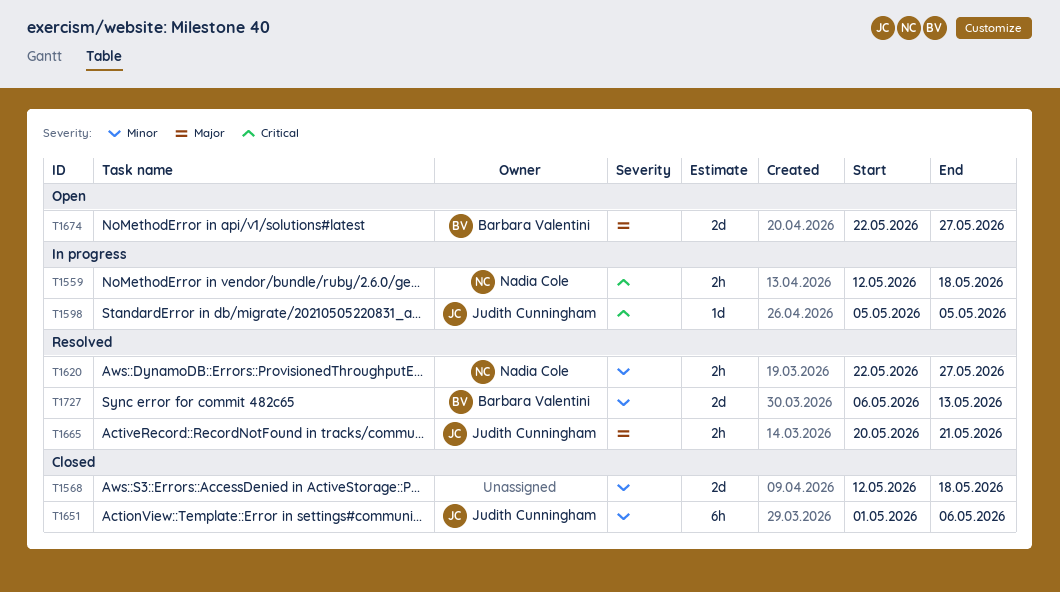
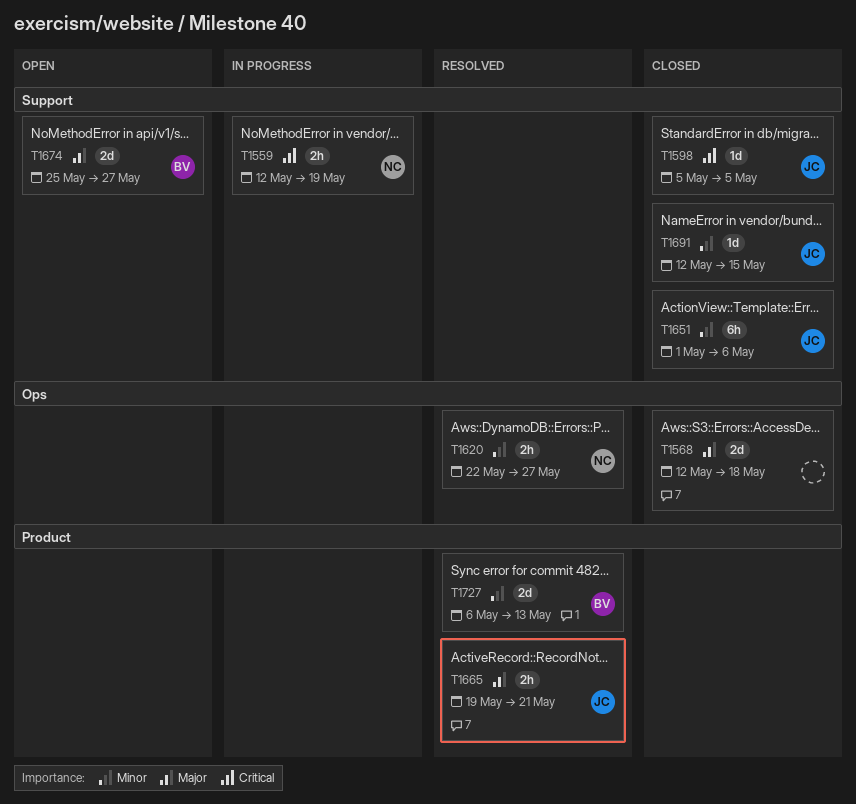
T1559, due: May 18 -> May 19
T1568, priority: Minor -> Major
T1598, status: In progress -> Closed
T1665, start: May 20 -> May 19
T1674, start: May 22 -> May 25
T1691: none -> present

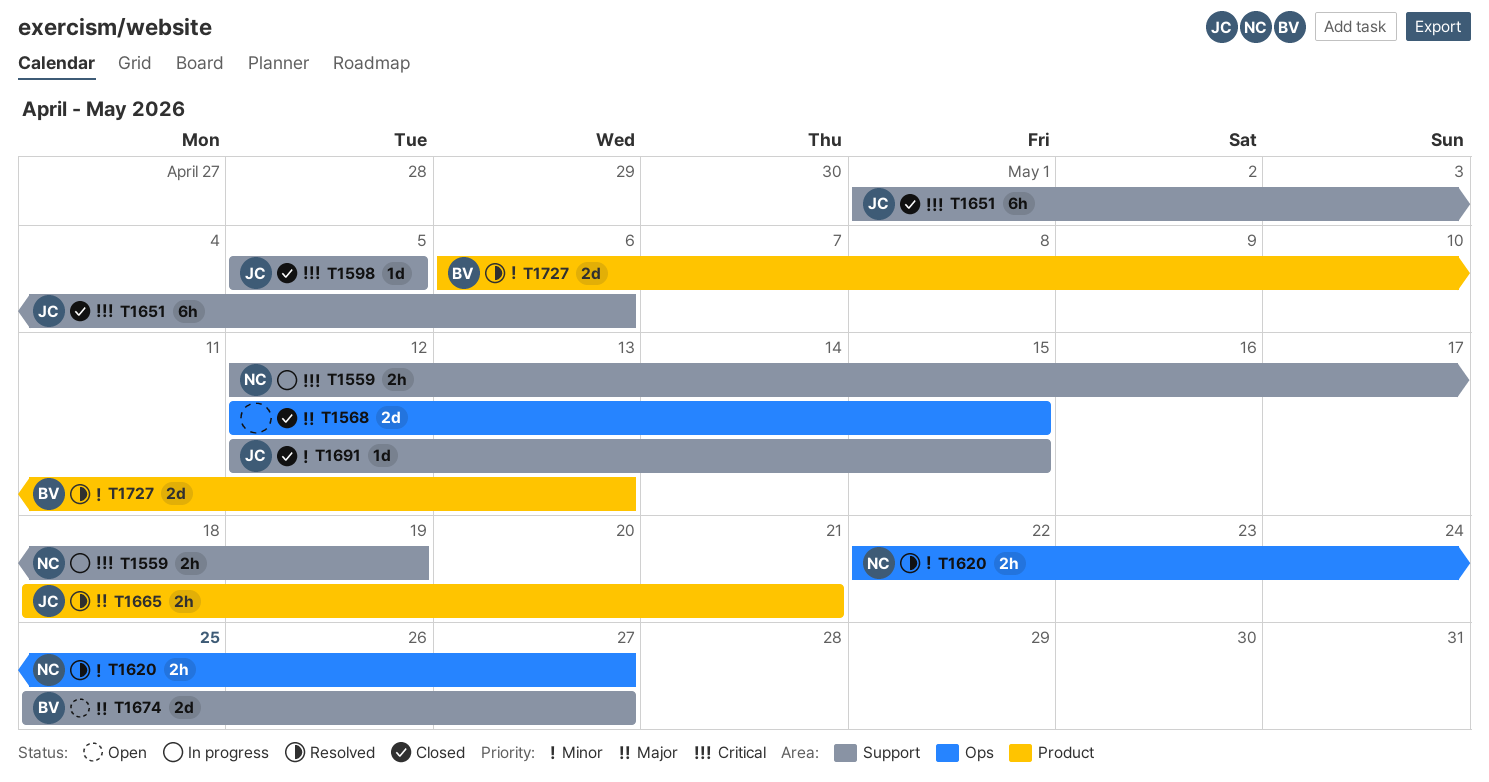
T1568, due: May 18 -> May 15
T1651, priority: Minor -> Critical
T1665, start: May 19 -> May 18

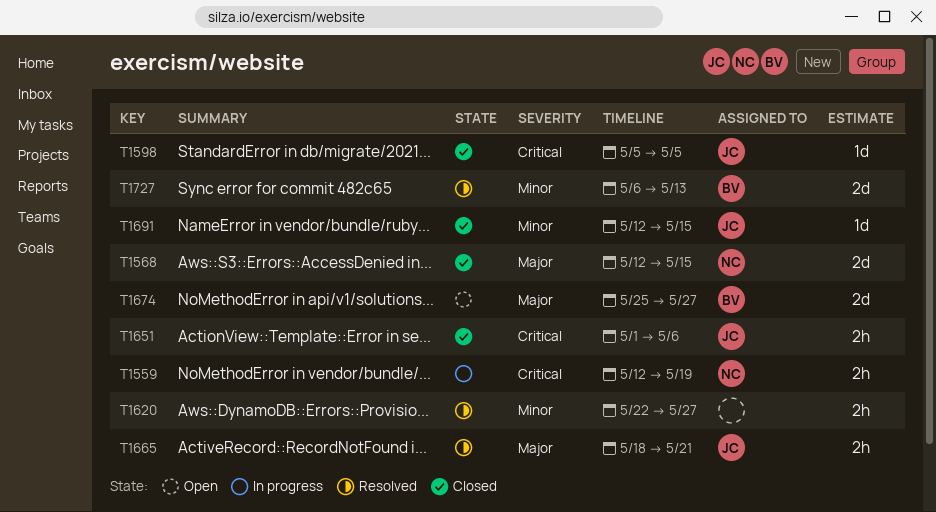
T1568, owner: none -> NC
T1620, owner: NC -> none
T1651, estimate: 6h -> 2h

